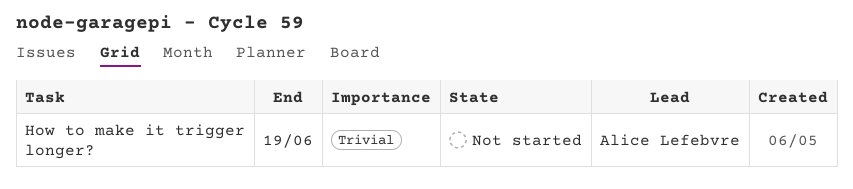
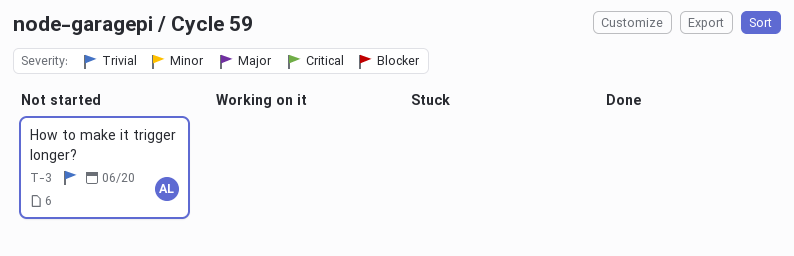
How to make it trigger longer?, due: Jun 19 -> Jun 20

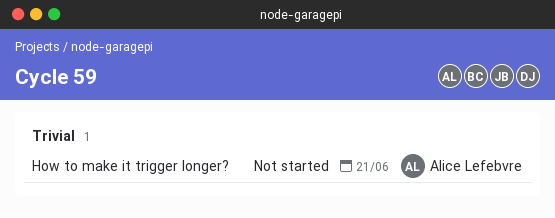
How to make it trigger longer?, due: Jun 20 -> Jun 21

